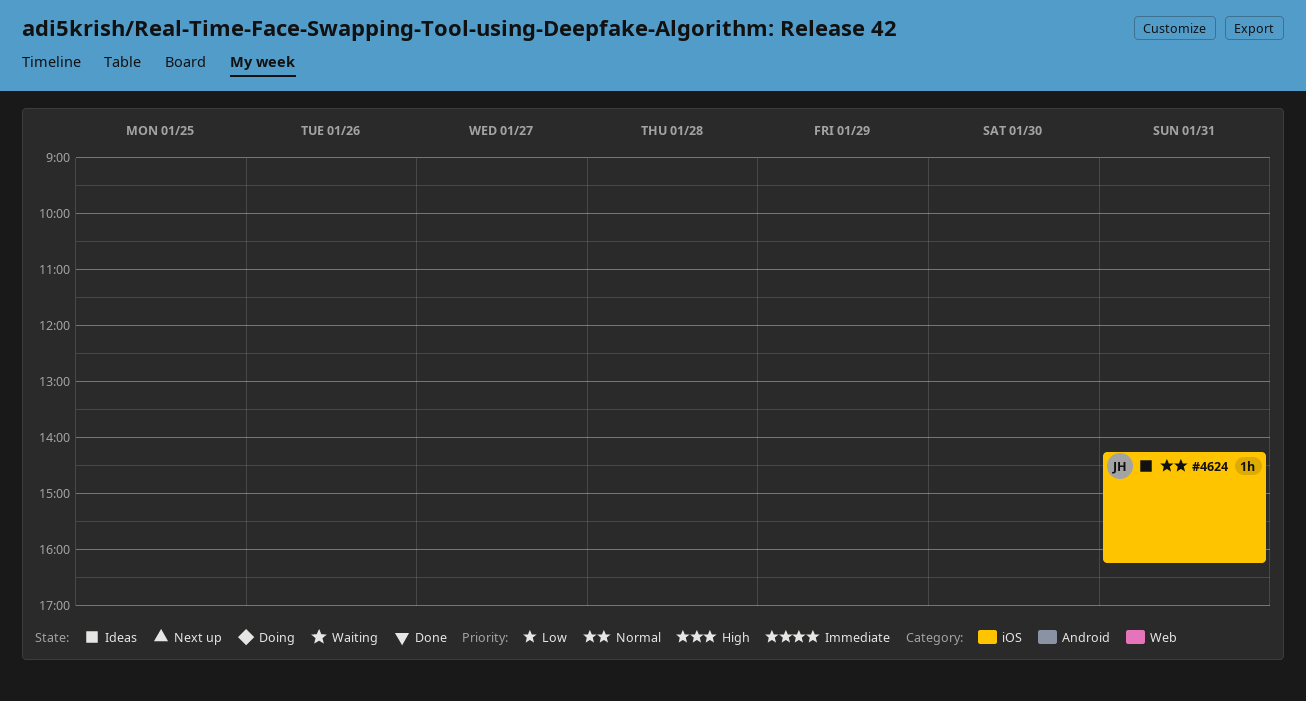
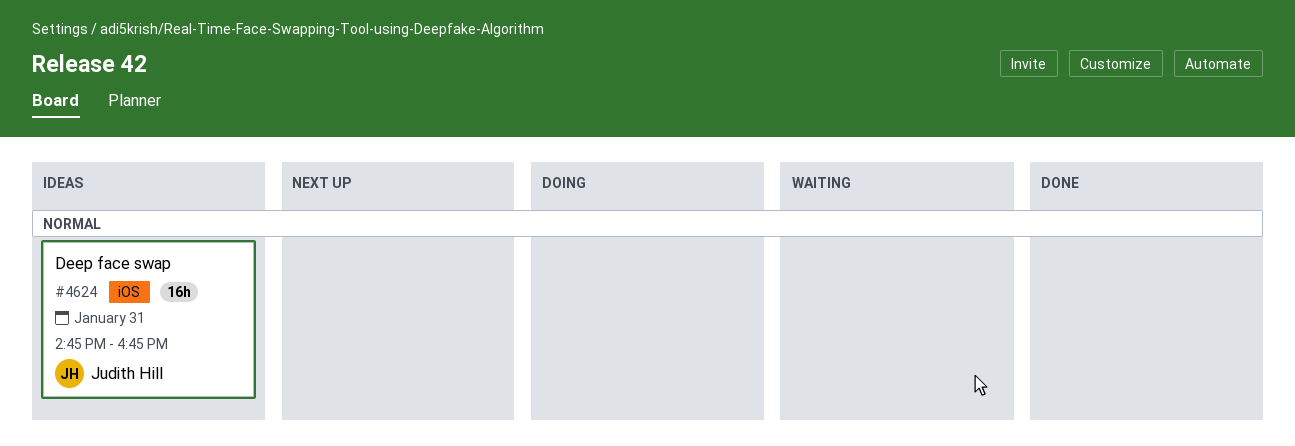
#4624, estimate: 1h -> 16h
#4624, begins: 14:15 -> 14:45
#4624, ends: 16:15 -> 16:45

